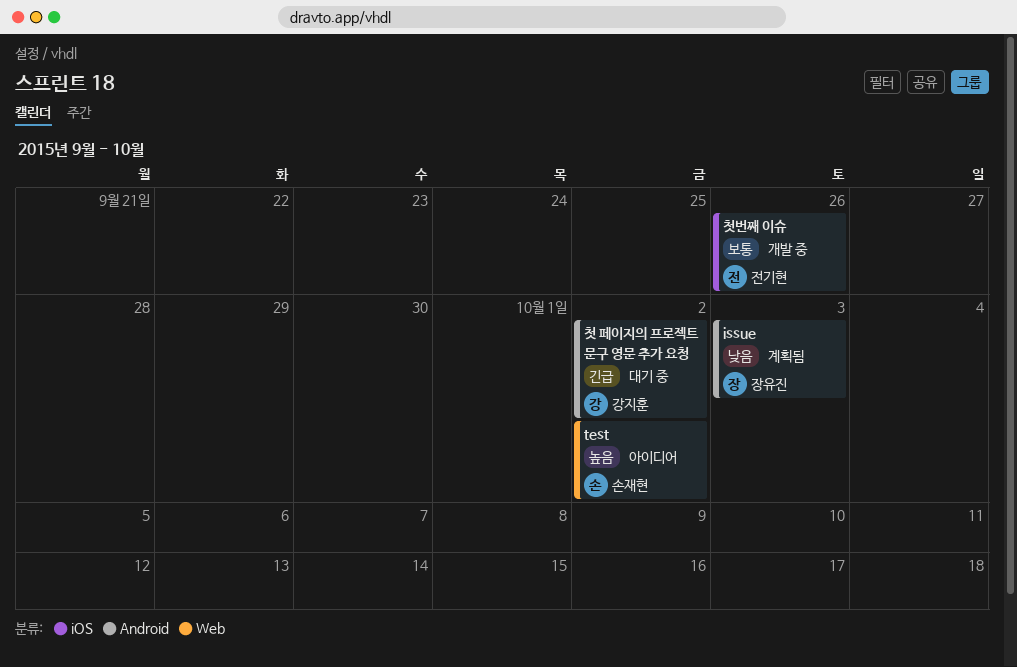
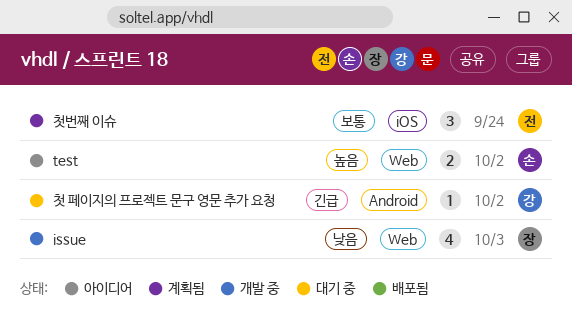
issue, status: 계획됨 -> 개발 중
issue, label: Android -> Web
첫번째 이슈, status: 개발 중 -> 계획됨
첫번째 이슈, due: Sep 26 -> Sep 24

